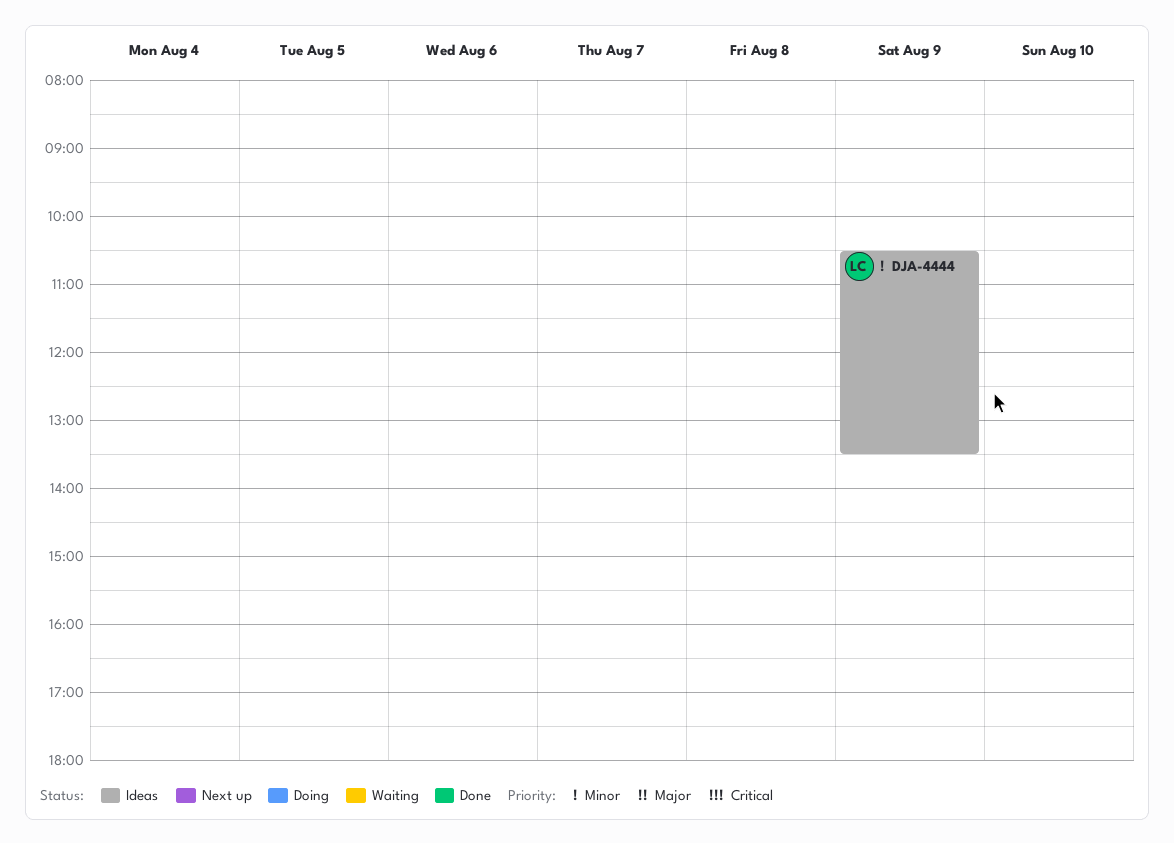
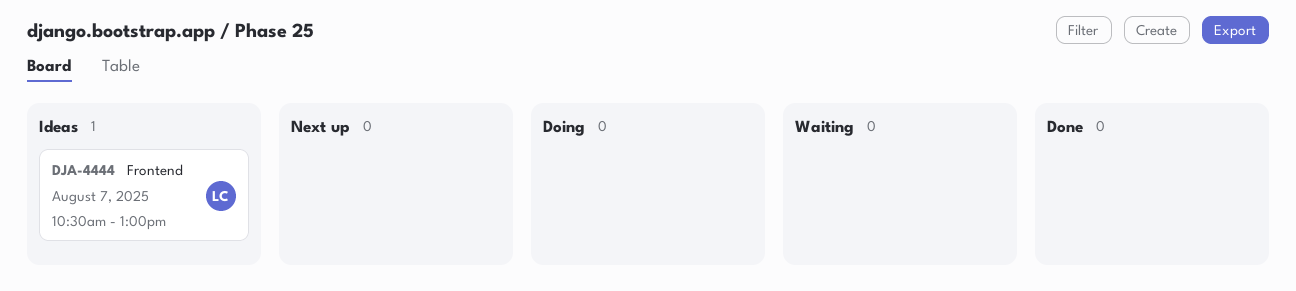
DJA-4444, day: Aug 9 -> Aug 7
DJA-4444, ends: 13:30 -> 13:00

